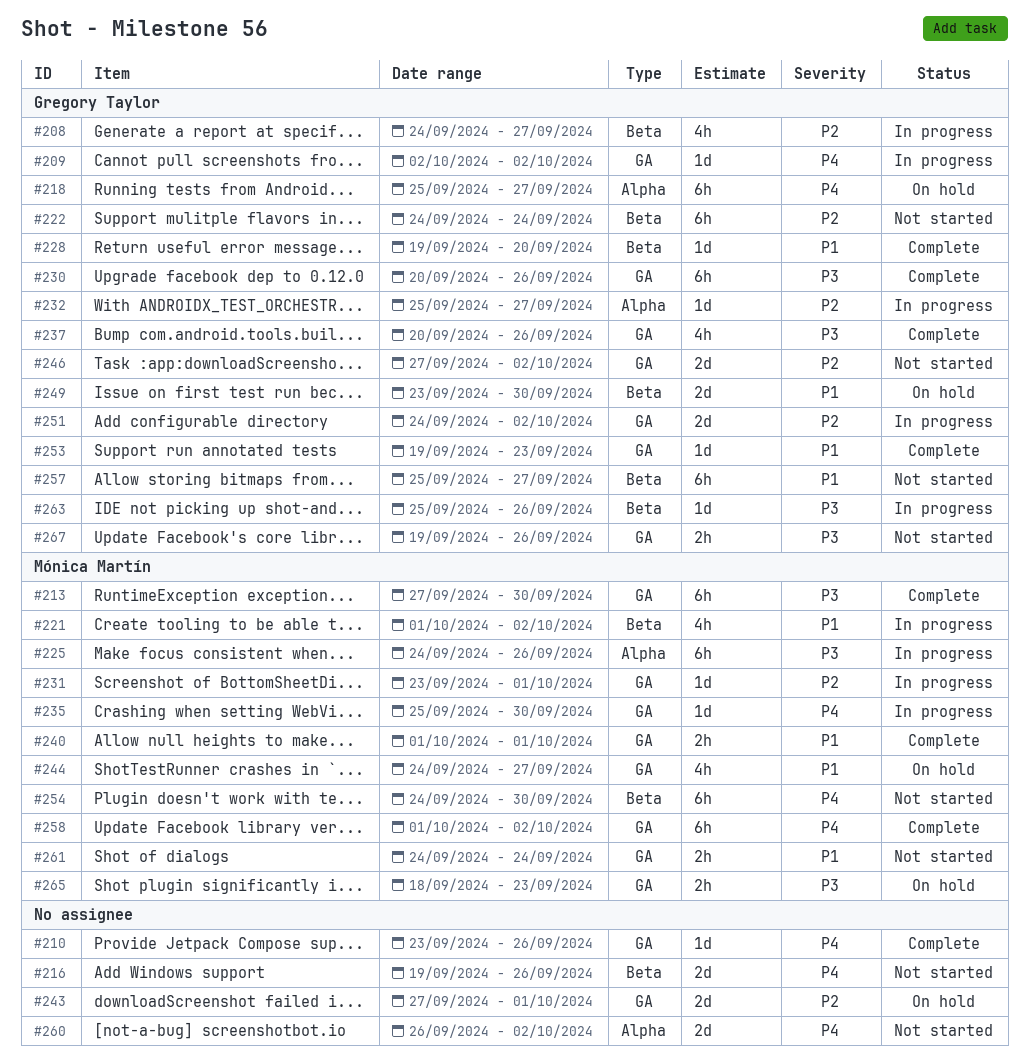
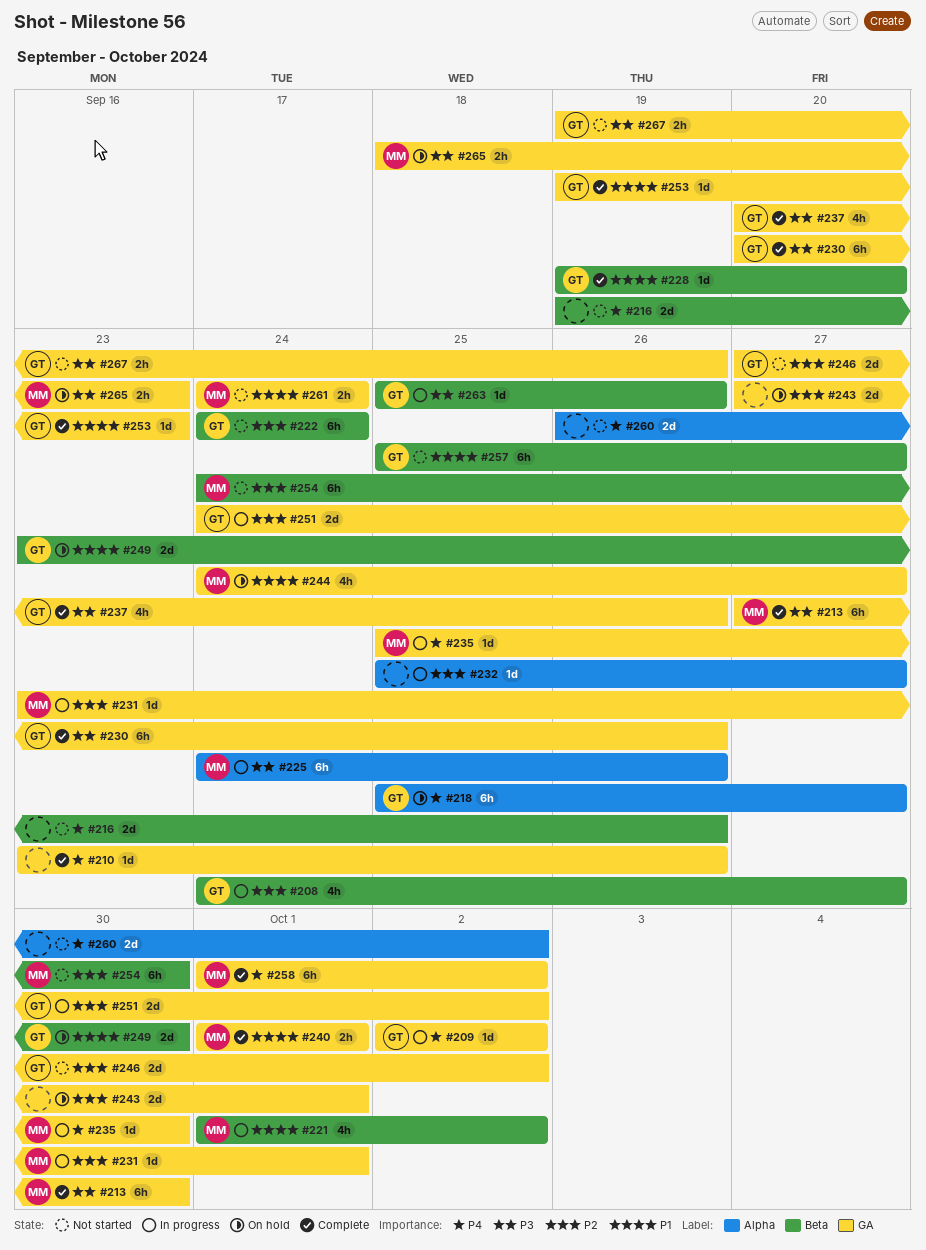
#232, owner: Gregory Taylor -> none
#254, priority: P4 -> P2

